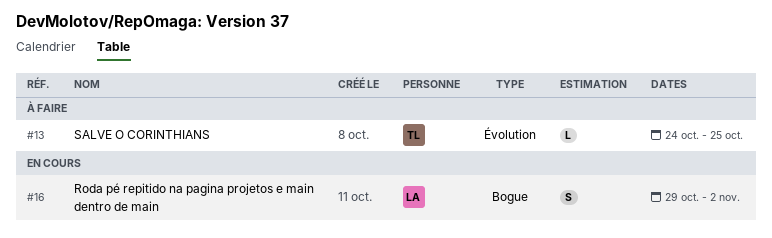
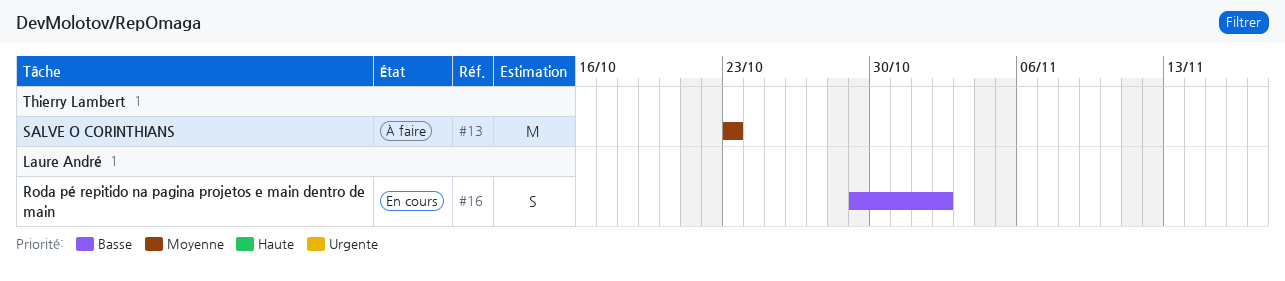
#13, estimate: L -> M
#13, start: Oct 24 -> Oct 23
#13, due: Oct 25 -> Oct 23

